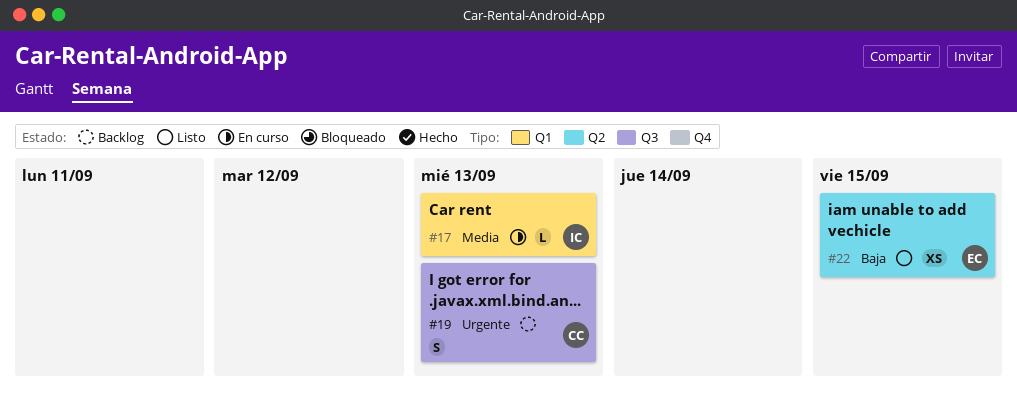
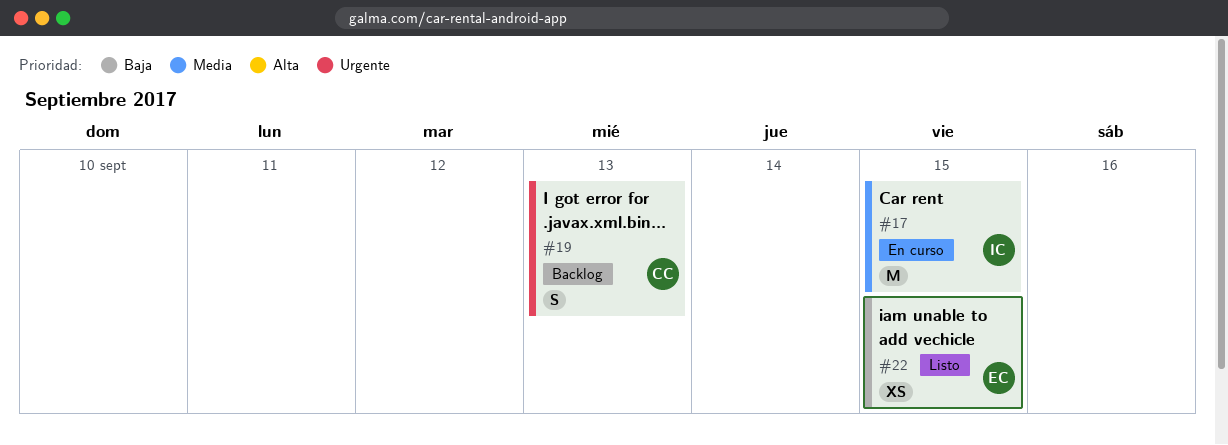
#17, estimate: L -> M
#17, due: Sep 13 -> Sep 15

